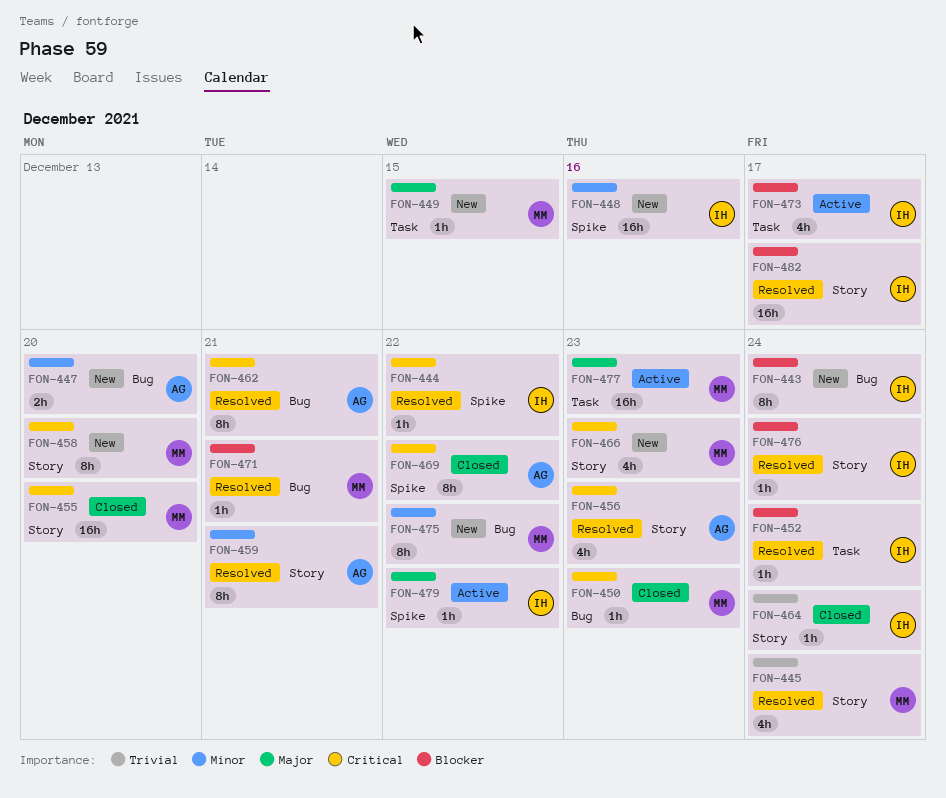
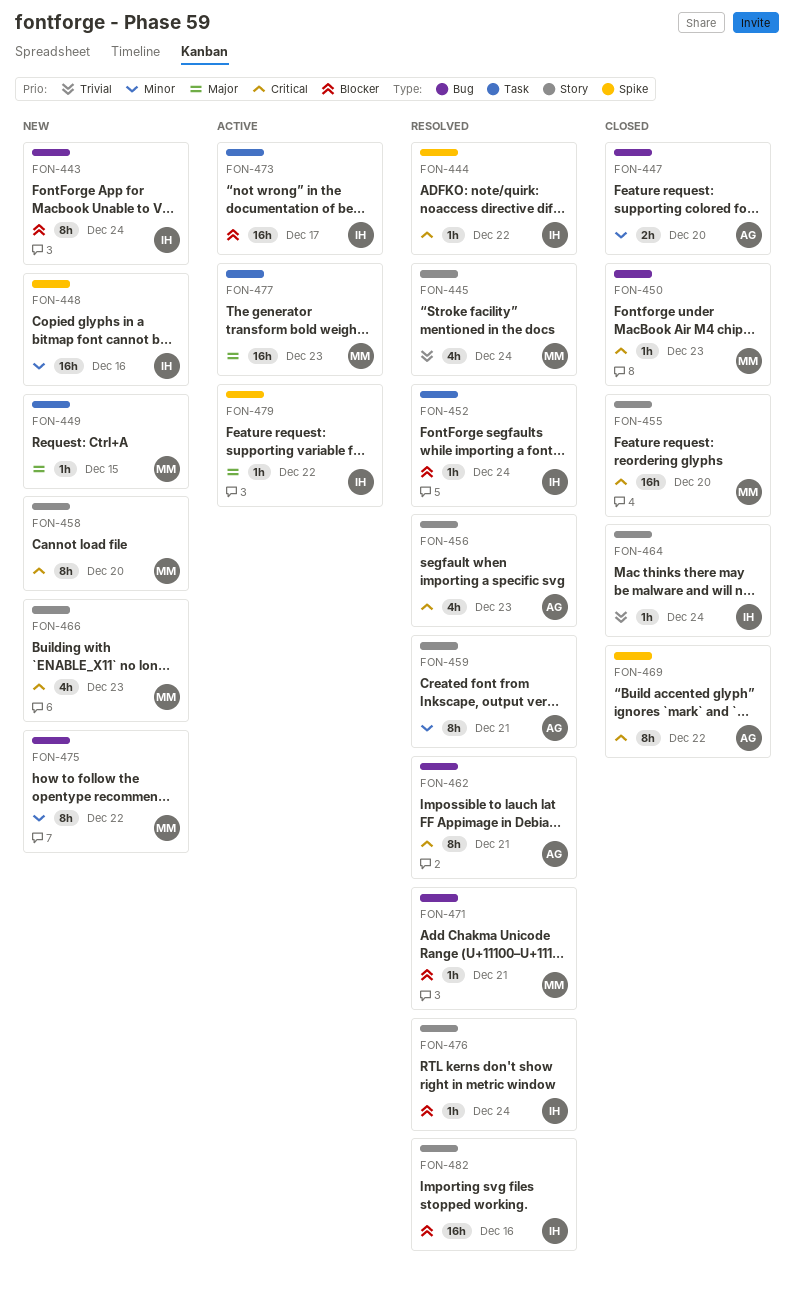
FON-447, status: New -> Closed
FON-473, estimate: 4h -> 16h
FON-482, due: Dec 17 -> Dec 16

